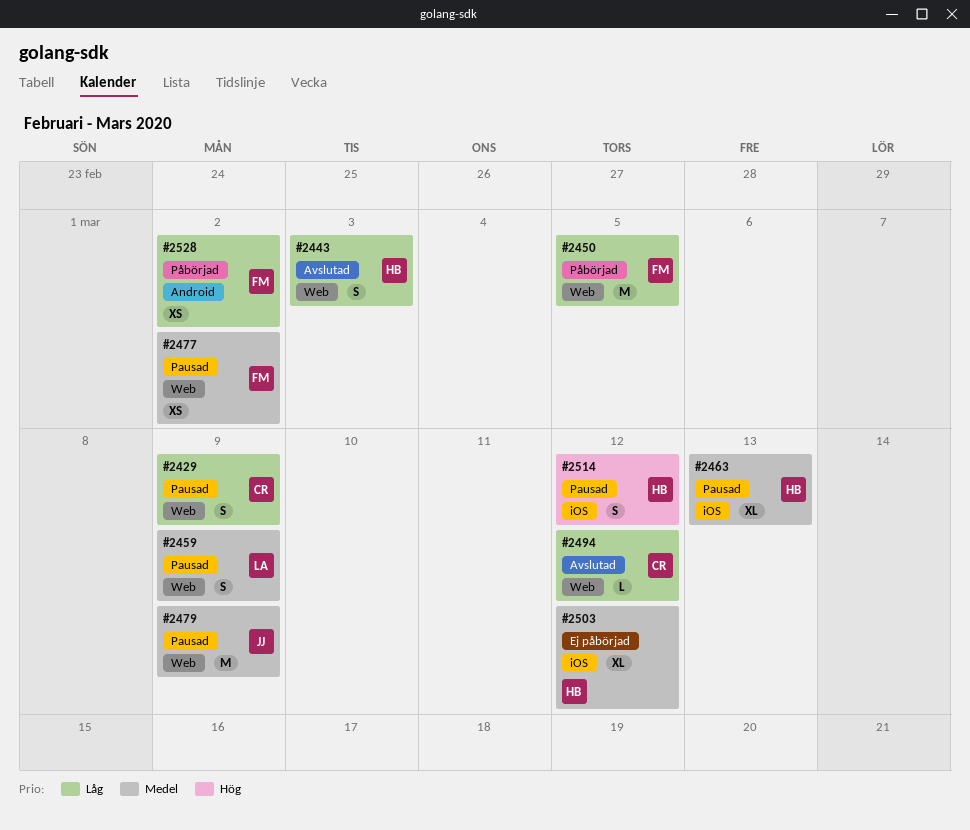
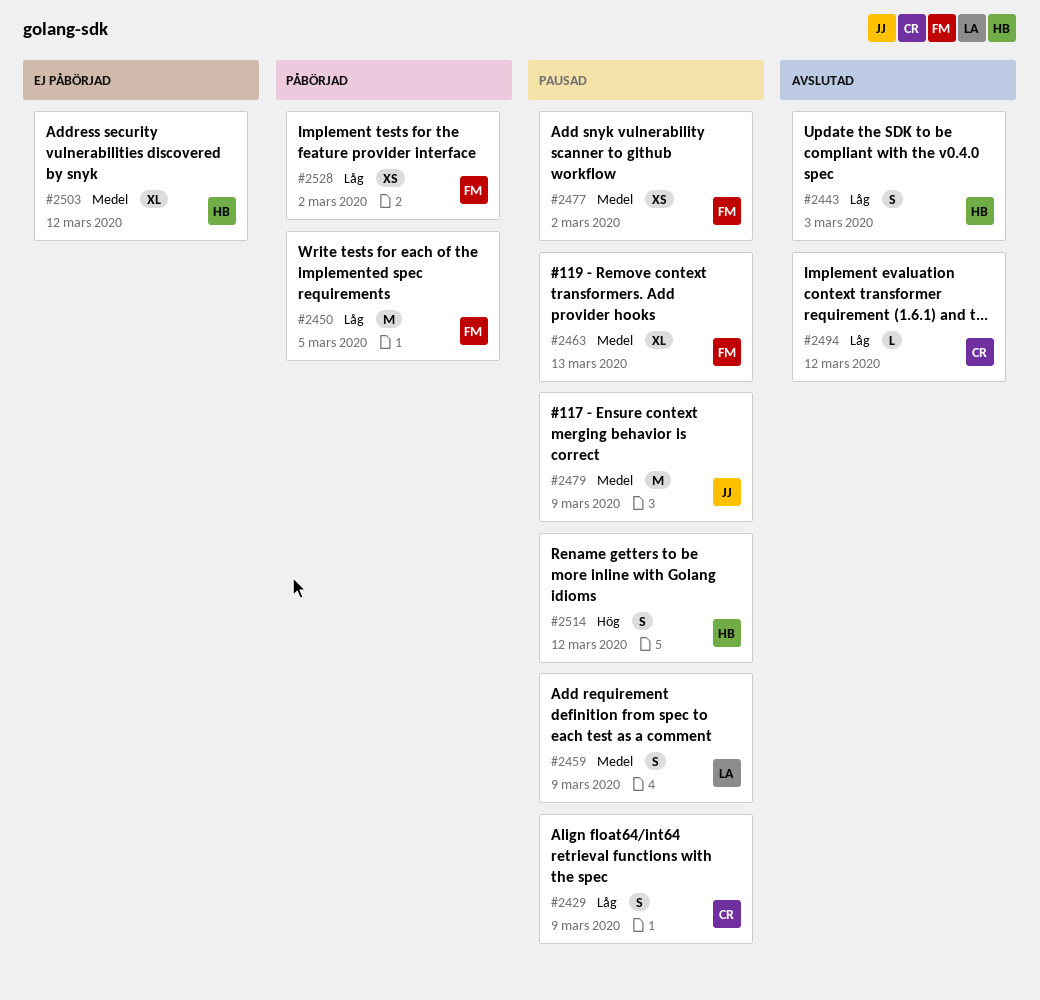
#2463, owner: HB -> FM

